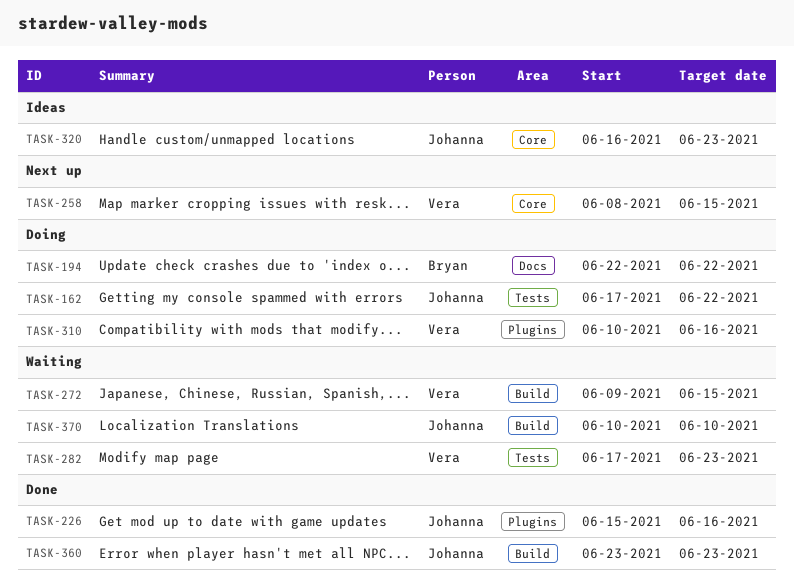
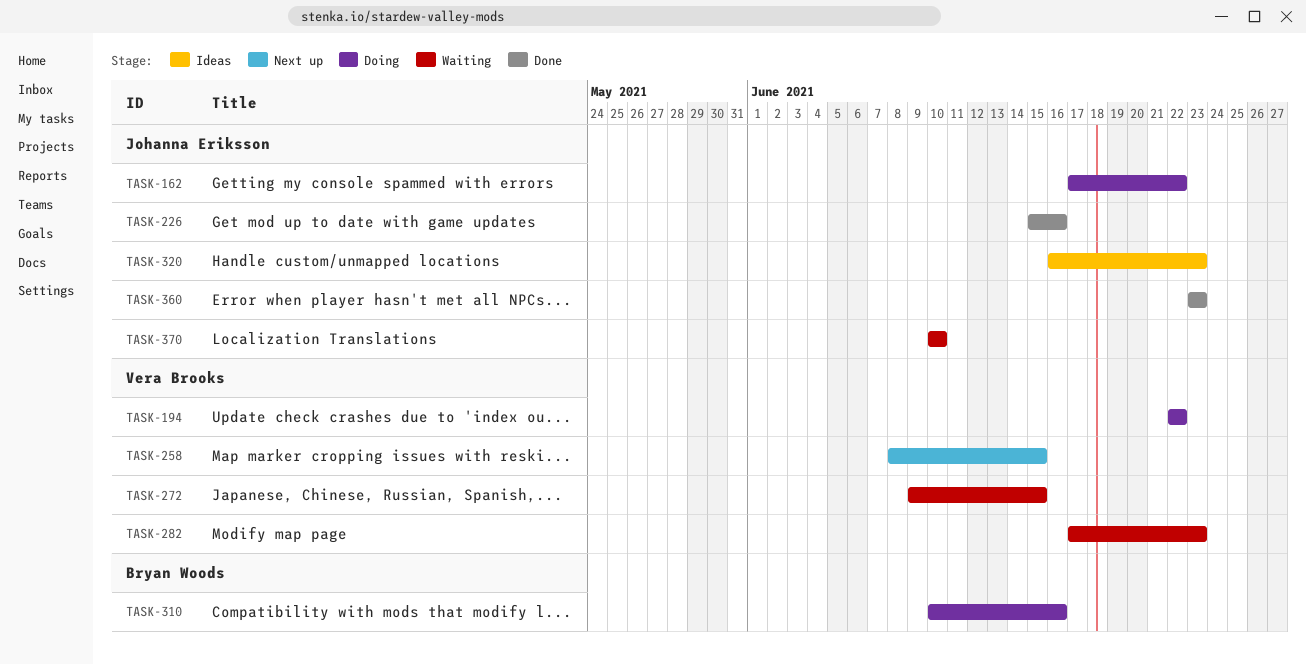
TASK-194, owner: Bryan Woods -> Vera Brooks
TASK-310, owner: Vera Brooks -> Bryan Woods

